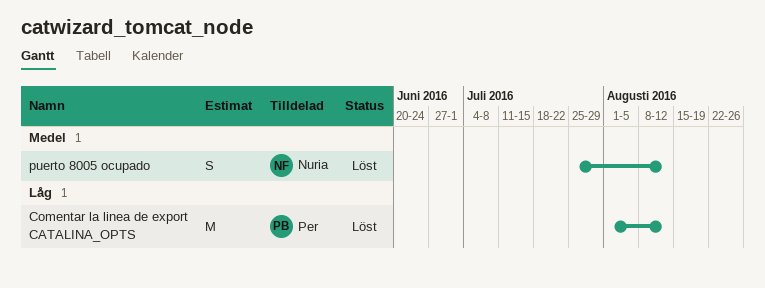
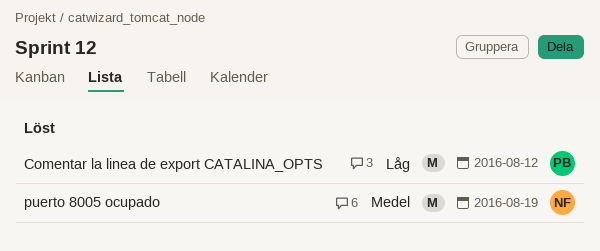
puerto 8005 ocupado, estimate: S -> M
puerto 8005 ocupado, due: Aug 12 -> Aug 19

